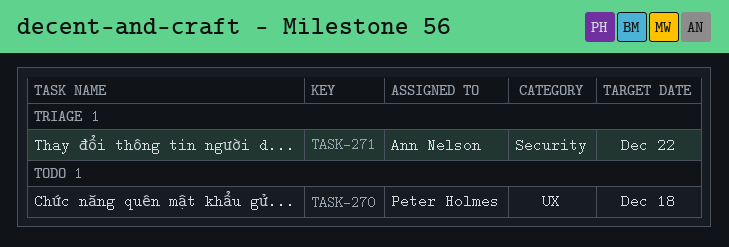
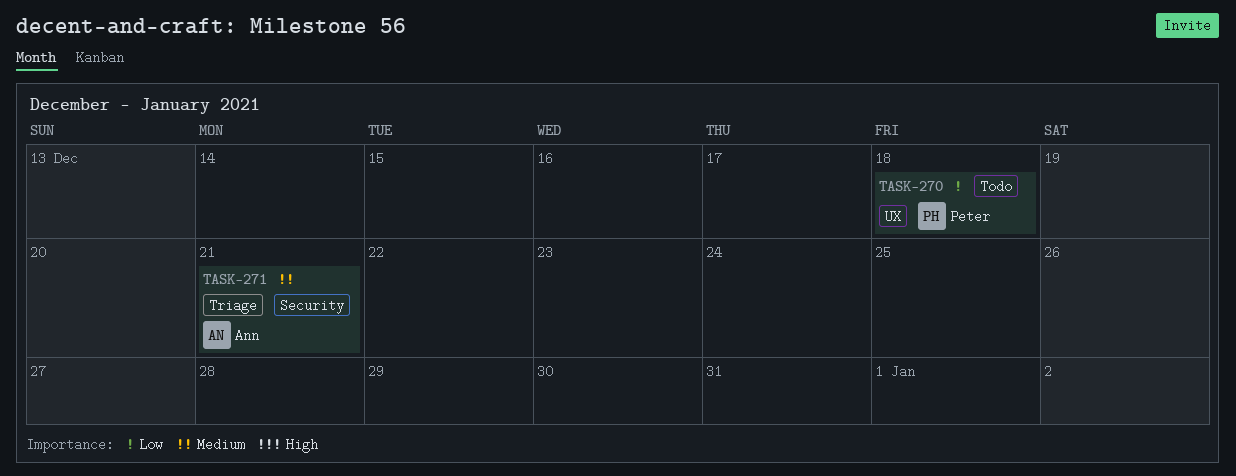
TASK-271, due: Dec 22 -> Dec 21

